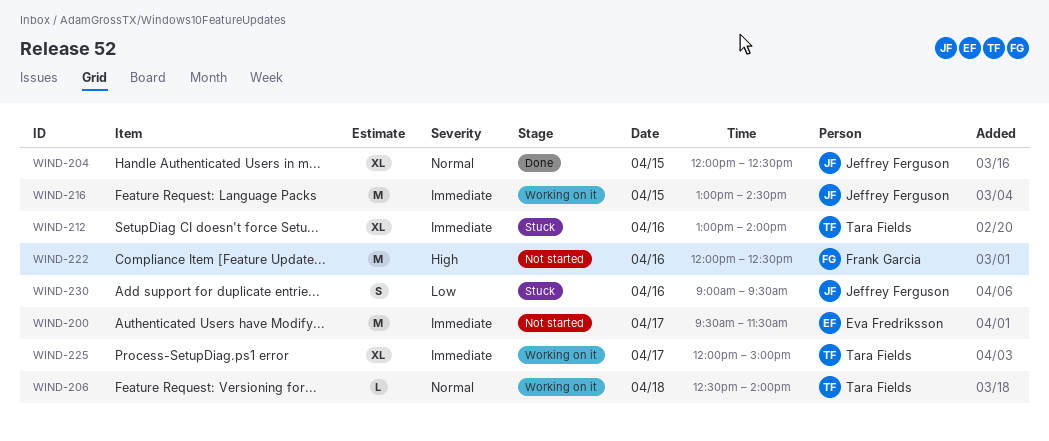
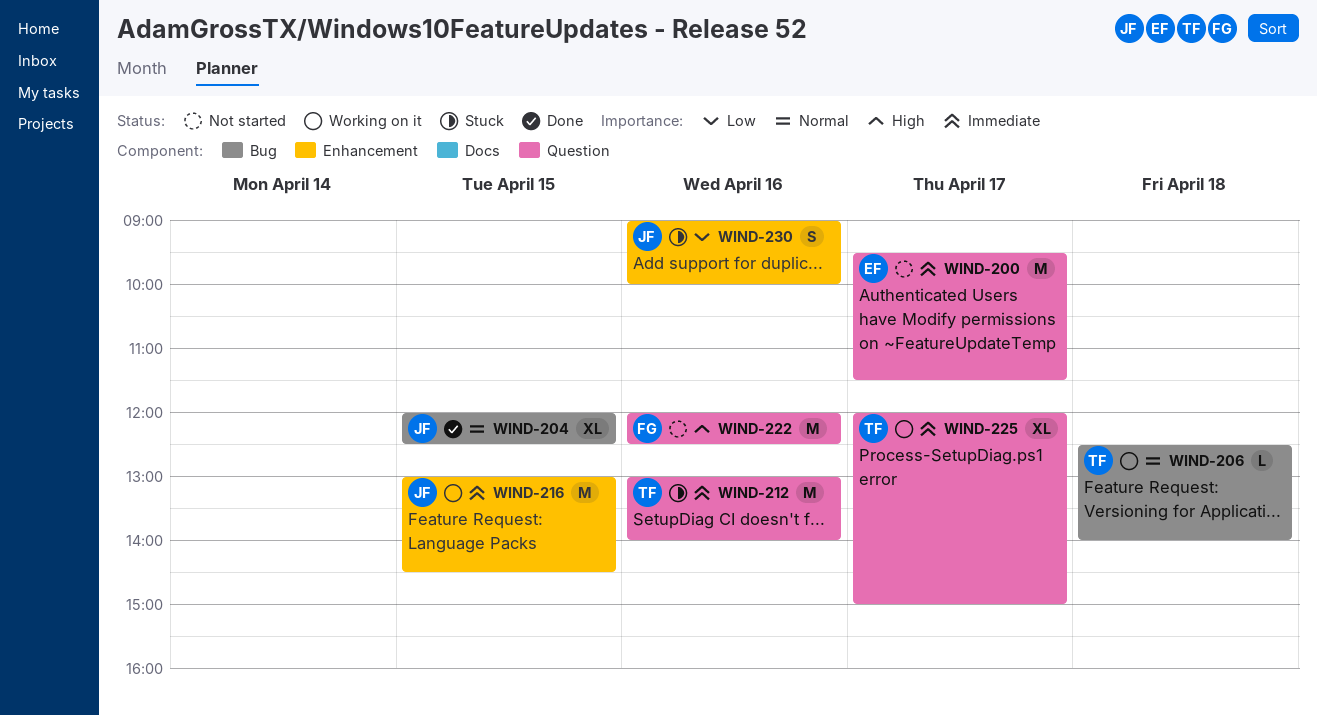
WIND-212, estimate: XL -> M
WIND-230, ends: 09:30 -> 10:00

